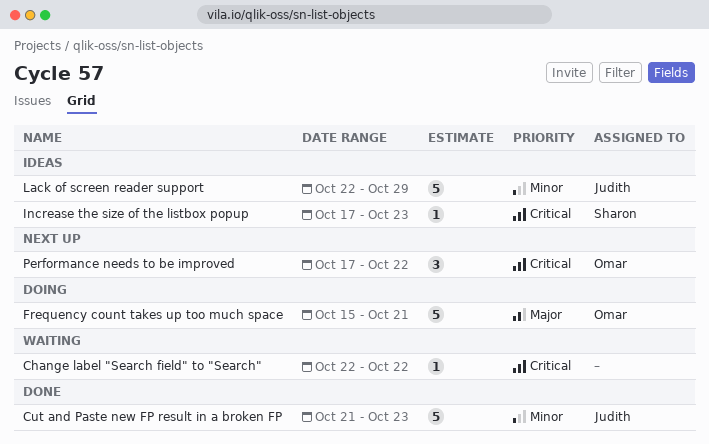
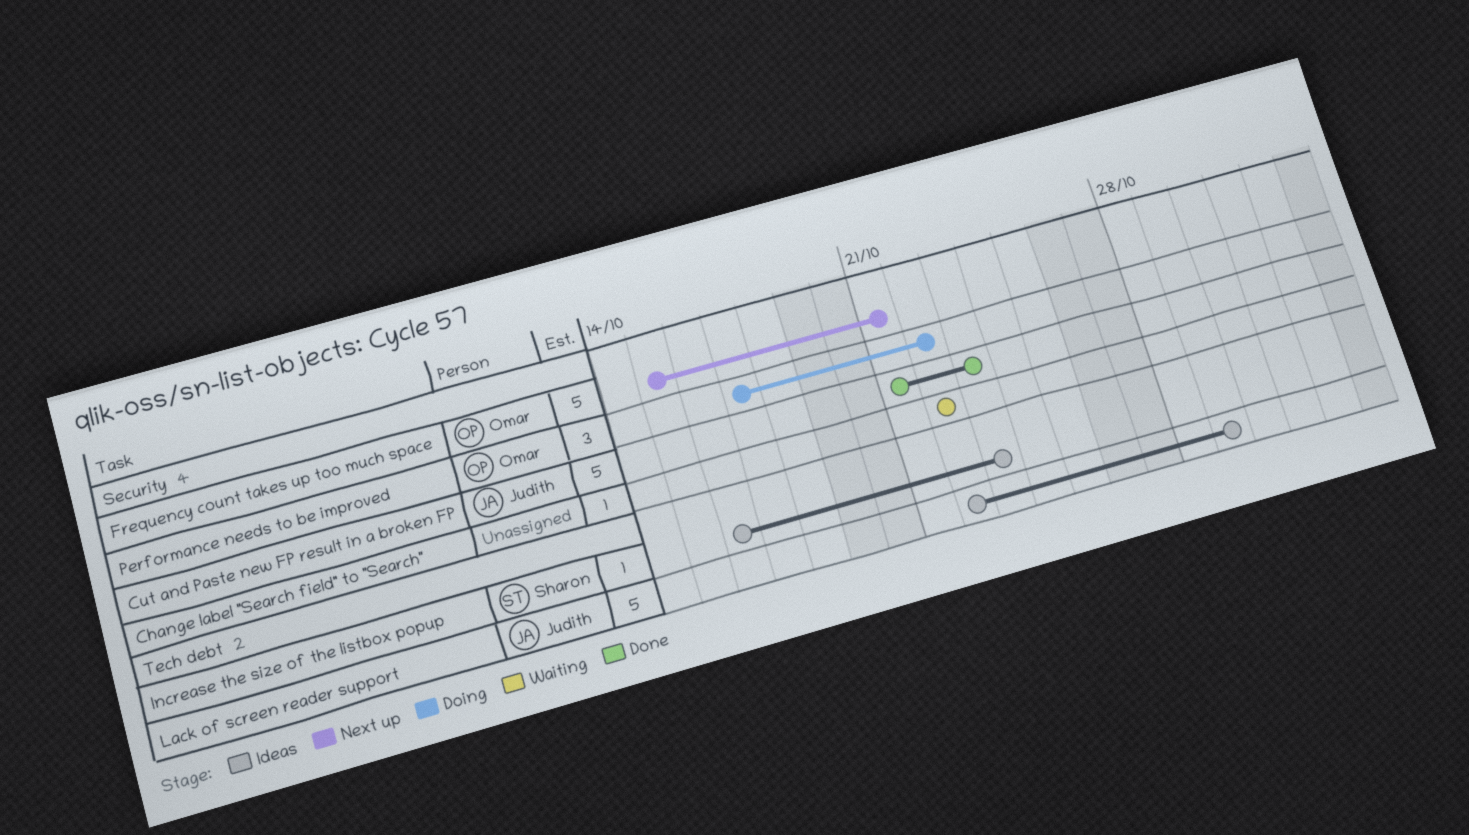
Frequency count takes up too much space, status: Doing -> Next up
Increase the size of the listbox popup, start: Oct 17 -> Oct 16
Performance needs to be improved, status: Next up -> Doing

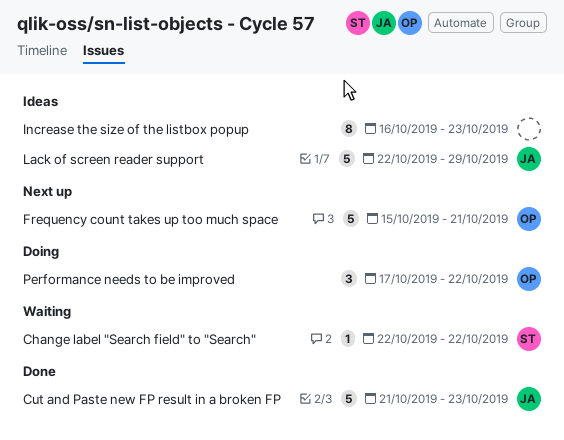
Change label "Search field" to "Search", owner: none -> Sharon
Increase the size of the listbox popup, owner: Sharon -> none
Increase the size of the listbox popup, estimate: 1 -> 8

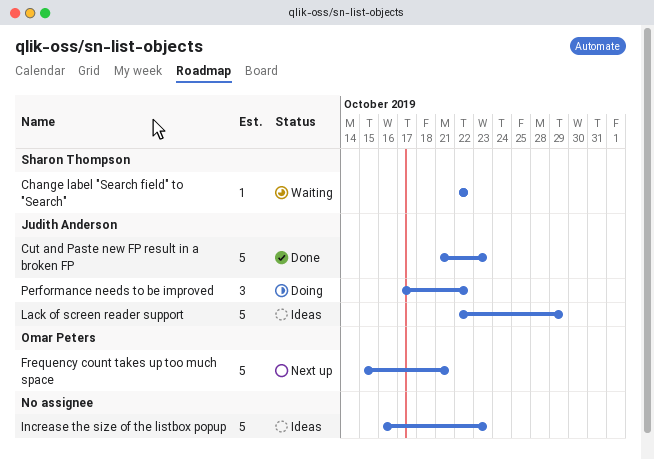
Increase the size of the listbox popup, estimate: 8 -> 5
Performance needs to be improved, owner: Omar Peters -> Judith Anderson

